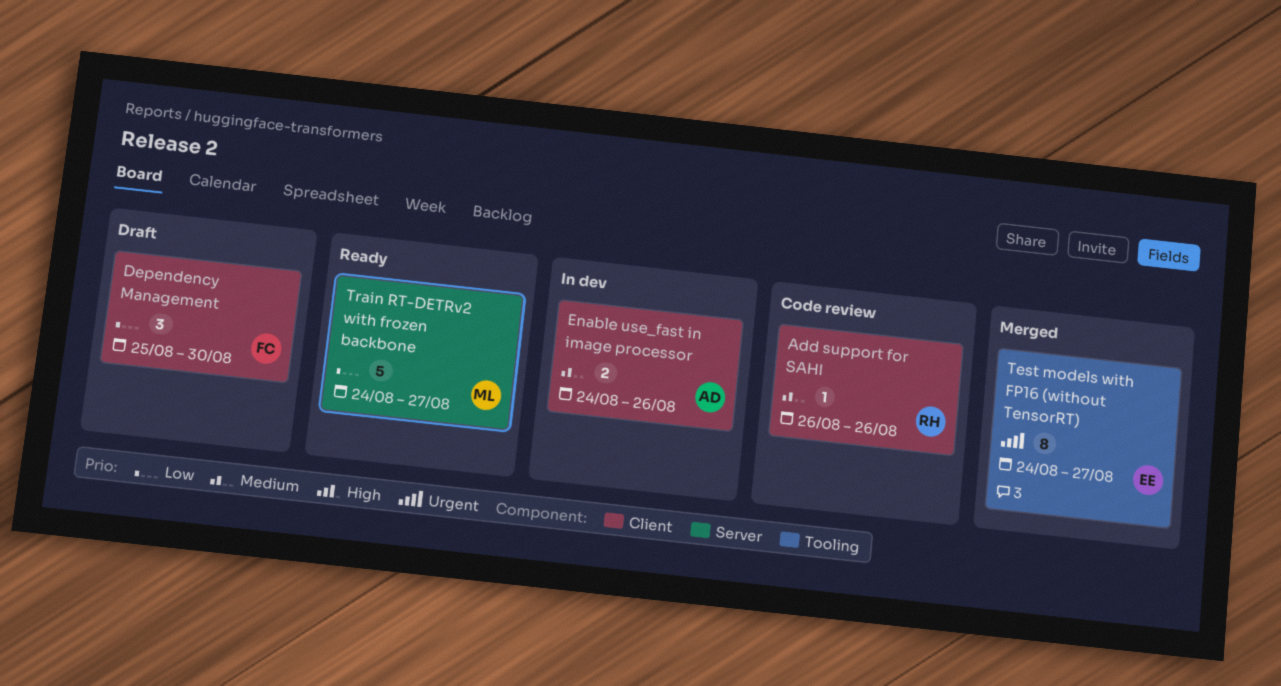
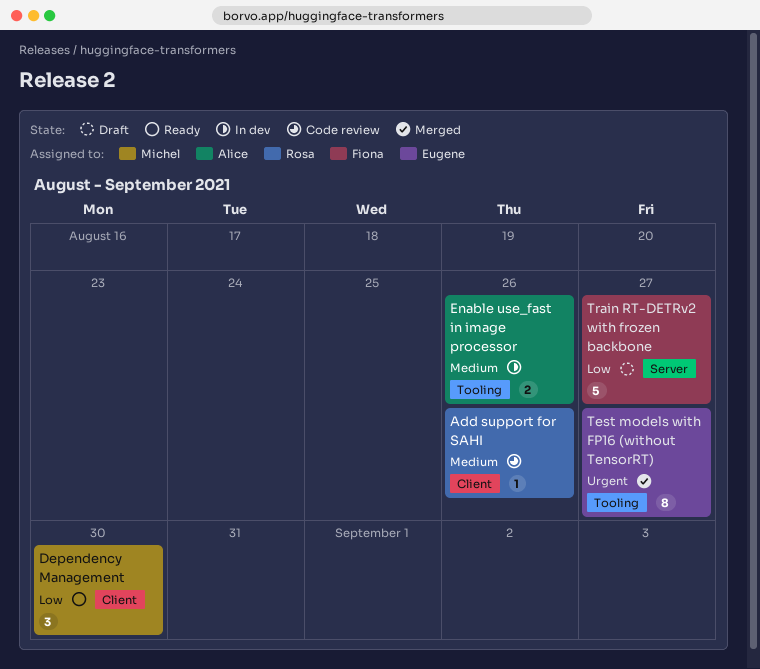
Dependency Management, status: Draft -> Ready
Dependency Management, owner: Fiona -> Michel
Enable use_fast in image processor, label: Client -> Tooling
Train RT-DETRv2 with frozen backbone, status: Ready -> Draft
Train RT-DETRv2 with frozen backbone, owner: Michel -> Fiona

